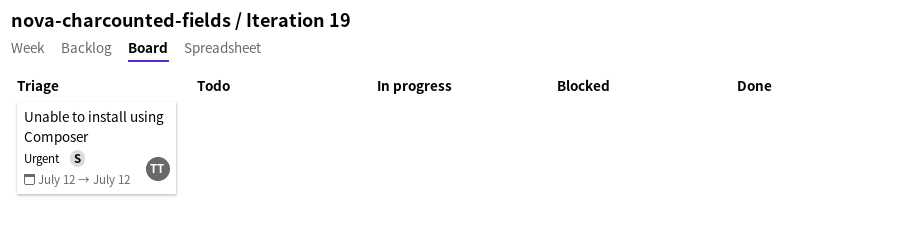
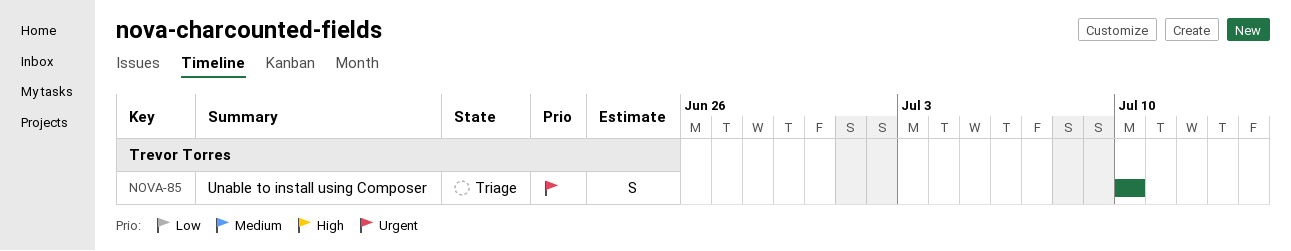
Unable to install using Composer, start: Jul 12 -> Jul 10
Unable to install using Composer, due: Jul 12 -> Jul 10

